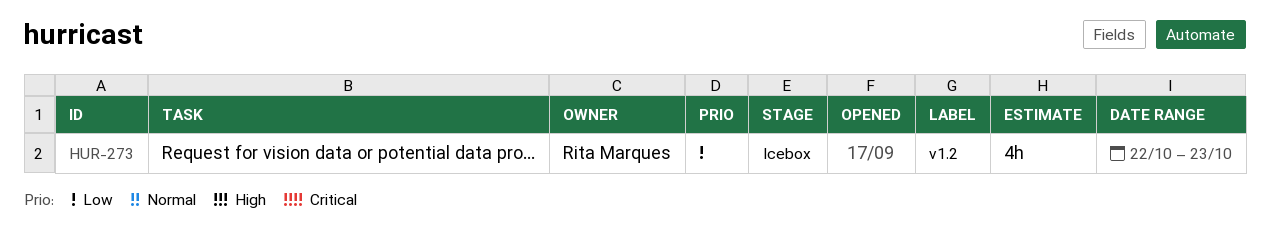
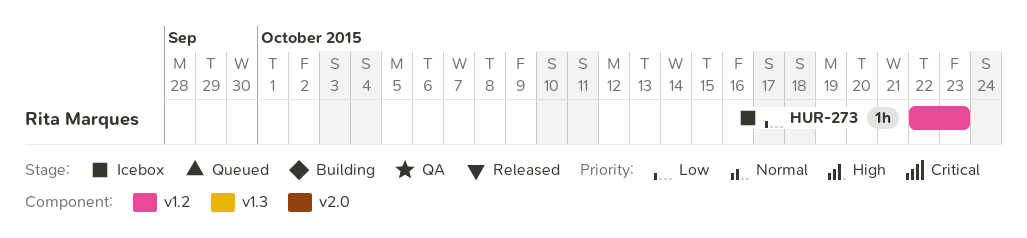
HUR-273, estimate: 4h -> 1h

